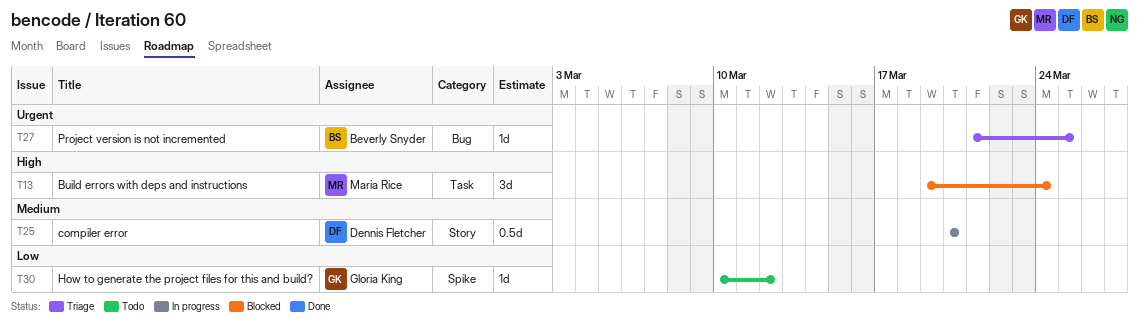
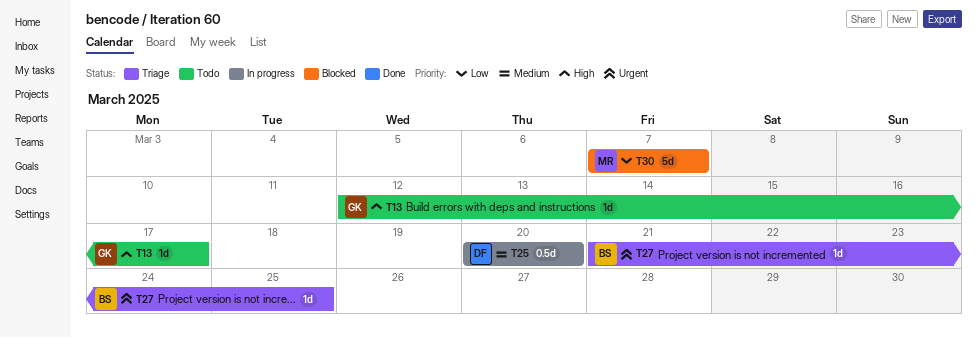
T13, status: Blocked -> Todo
T13, owner: Maria Rice -> Gloria King
T13, estimate: 3d -> 1d
T13, start: Mar 19 -> Mar 12
T13, due: Mar 24 -> Mar 17
T30, status: Todo -> Blocked
T30, owner: Gloria King -> Maria Rice
T30, estimate: 1d -> 5d
T30, start: Mar 10 -> Mar 7
T30, due: Mar 12 -> Mar 7

